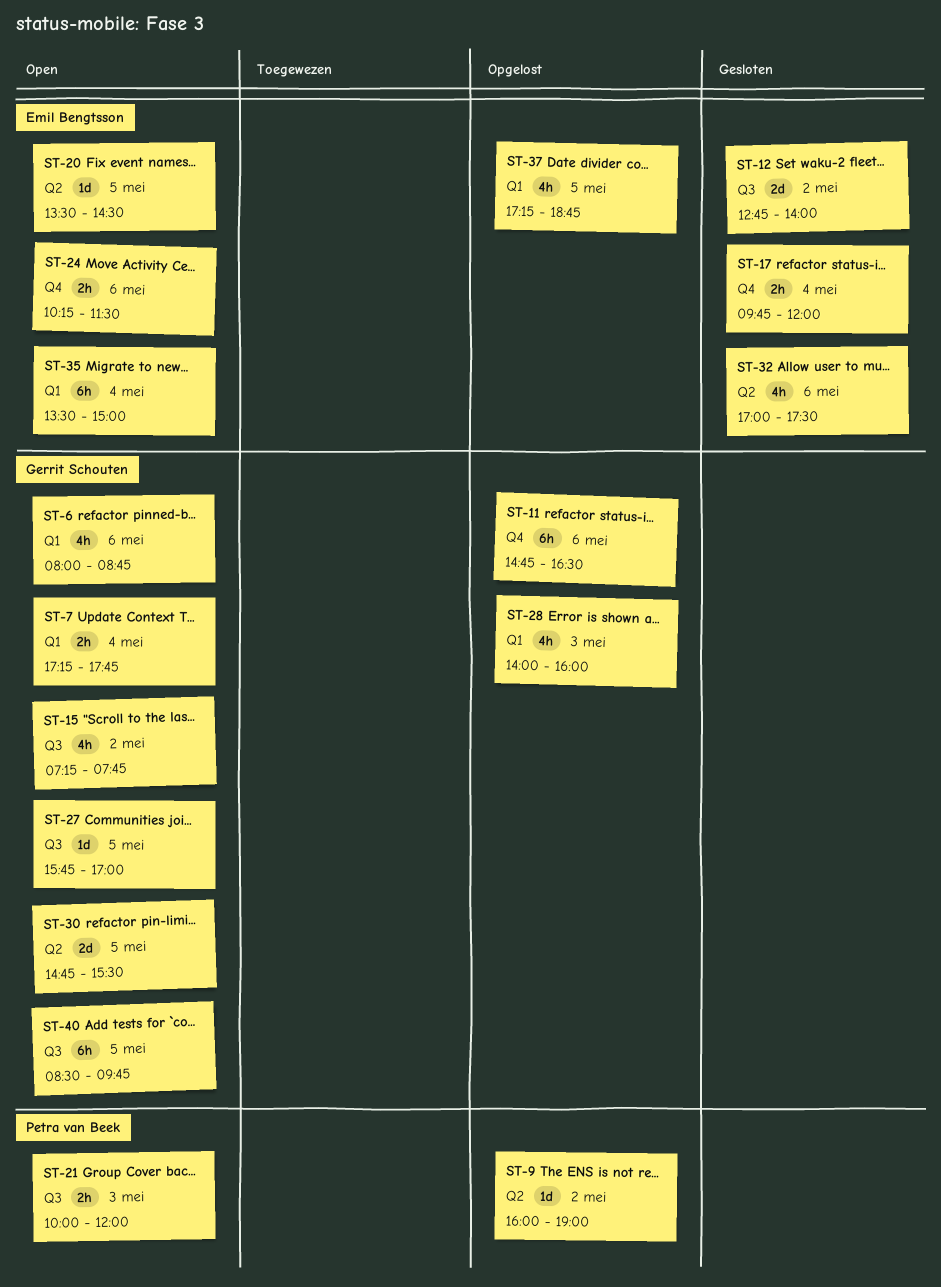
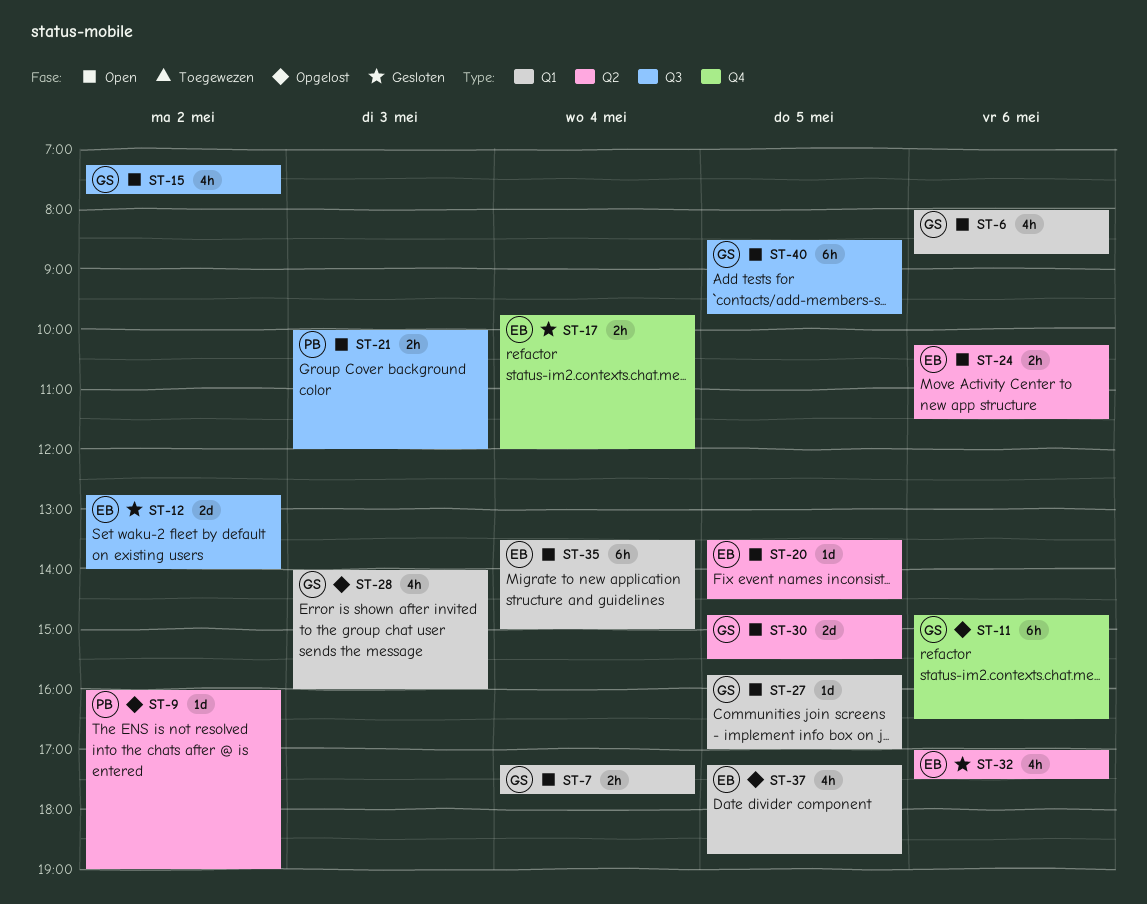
ST-24, label: Q4 -> Q2
ST-27, label: Q3 -> Q1

